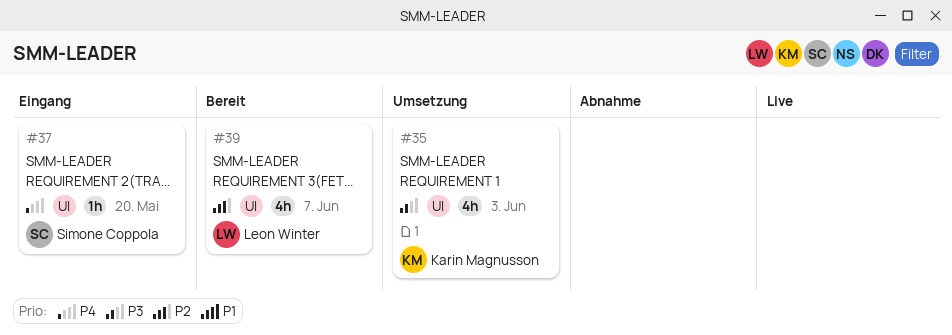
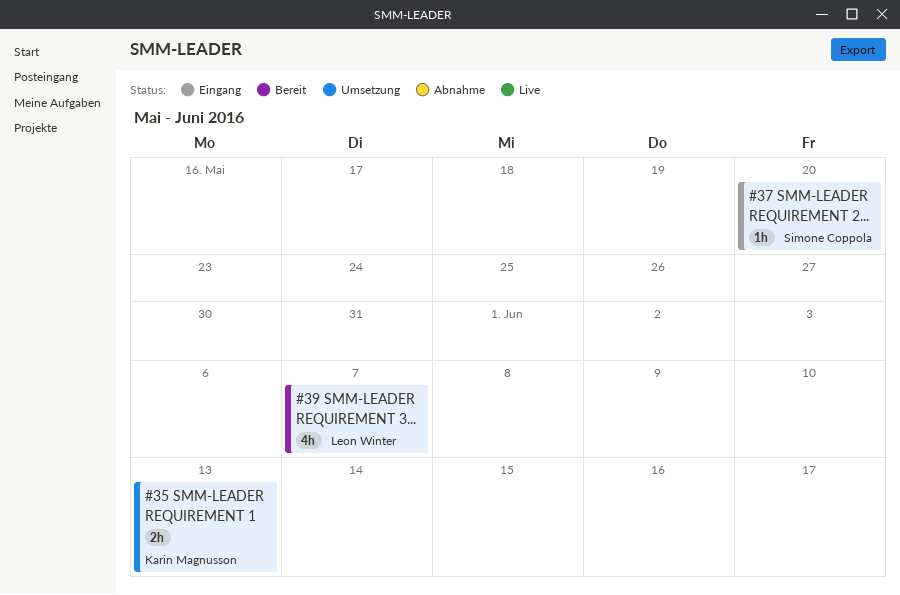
#35, estimate: 4h -> 2h
#35, due: Jun 3 -> Jun 13

